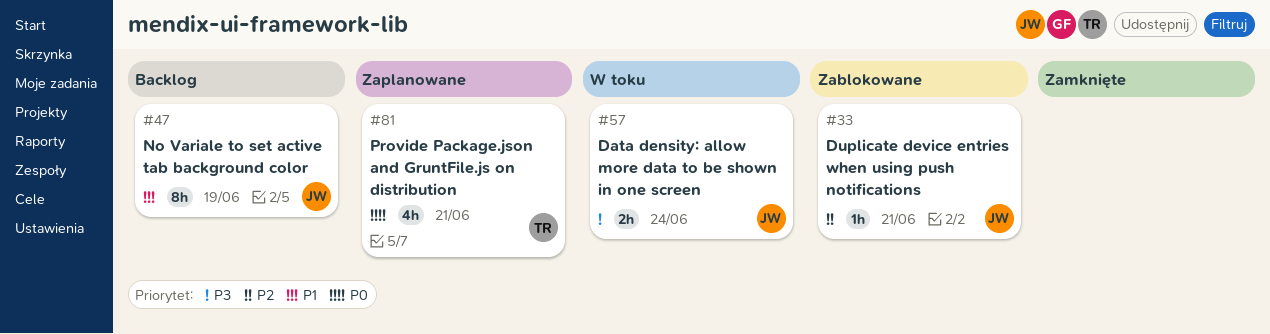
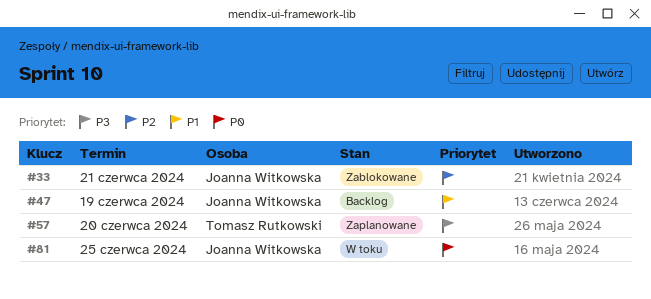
#57, status: W toku -> Zaplanowane
#57, owner: Joanna Witkowska -> Tomasz Rutkowski
#57, due: Jun 24 -> Jun 20
#81, status: Zaplanowane -> W toku
#81, owner: Tomasz Rutkowski -> Joanna Witkowska
#81, due: Jun 21 -> Jun 25

